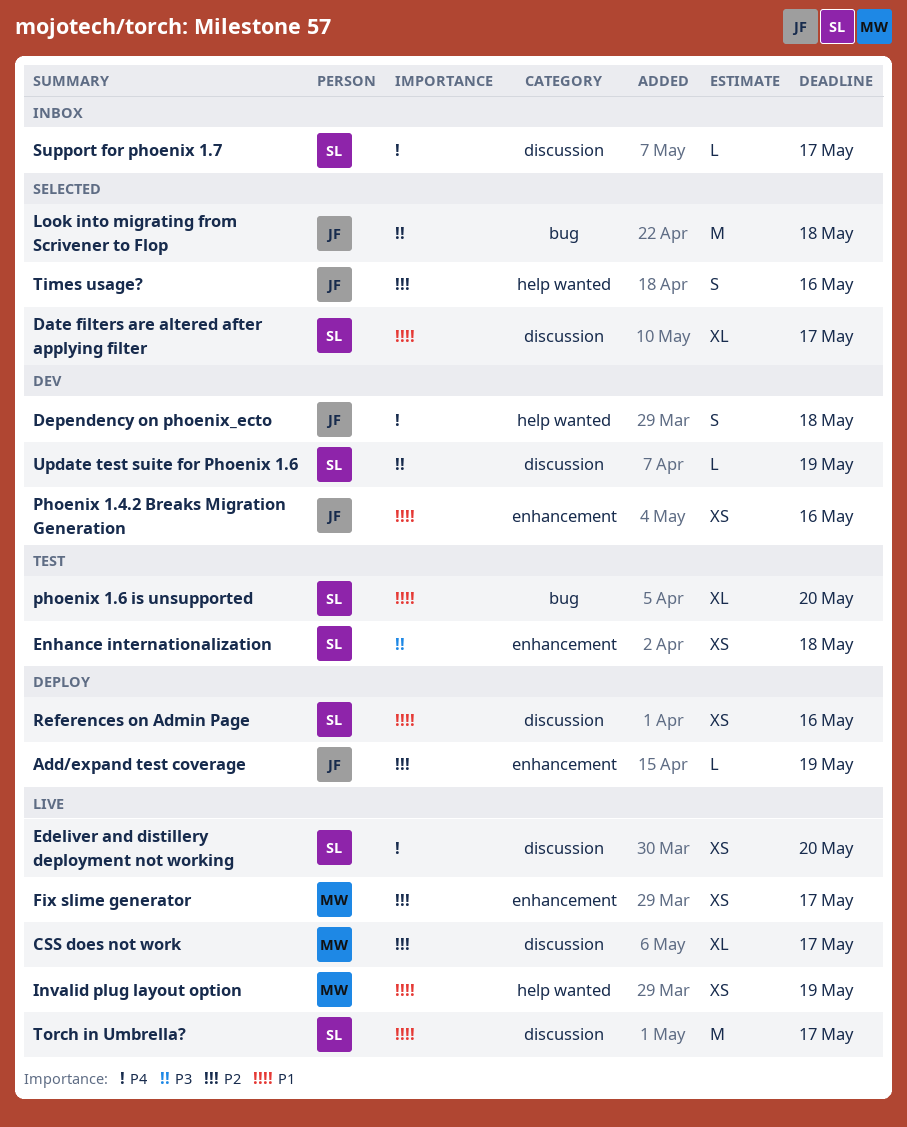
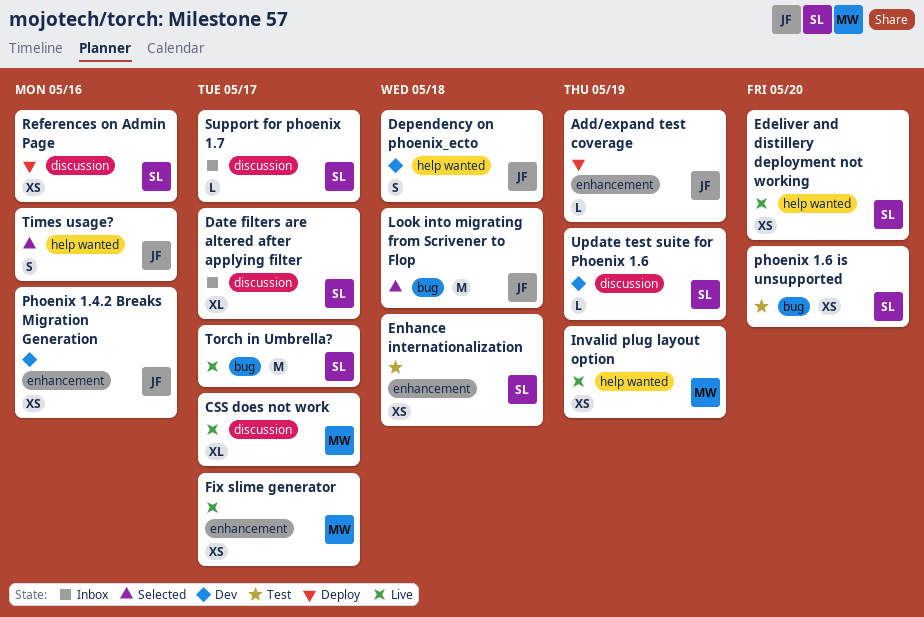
Date filters are altered after applying filter, status: Selected -> Inbox
Edeliver and distillery deployment not working, label: discussion -> help wanted
phoenix 1.6 is unsupported, estimate: XL -> XS
Torch in Umbrella?, label: discussion -> bug

